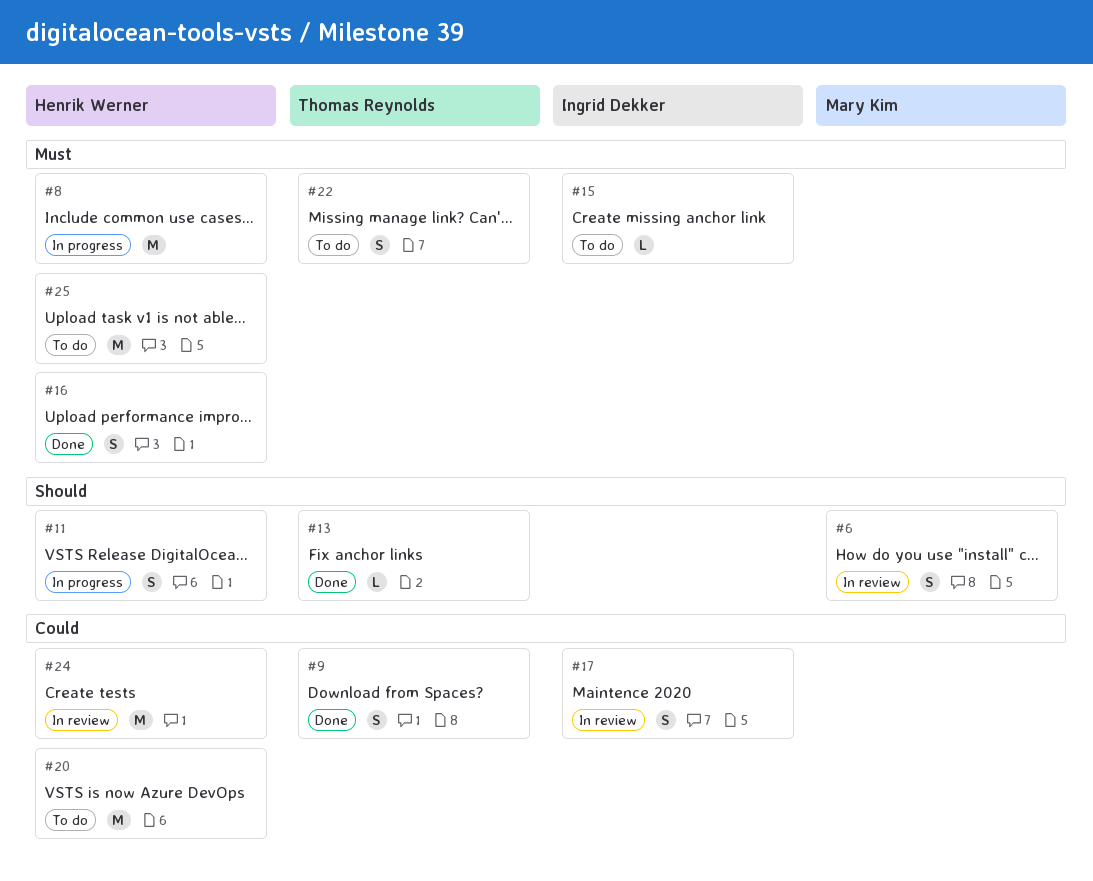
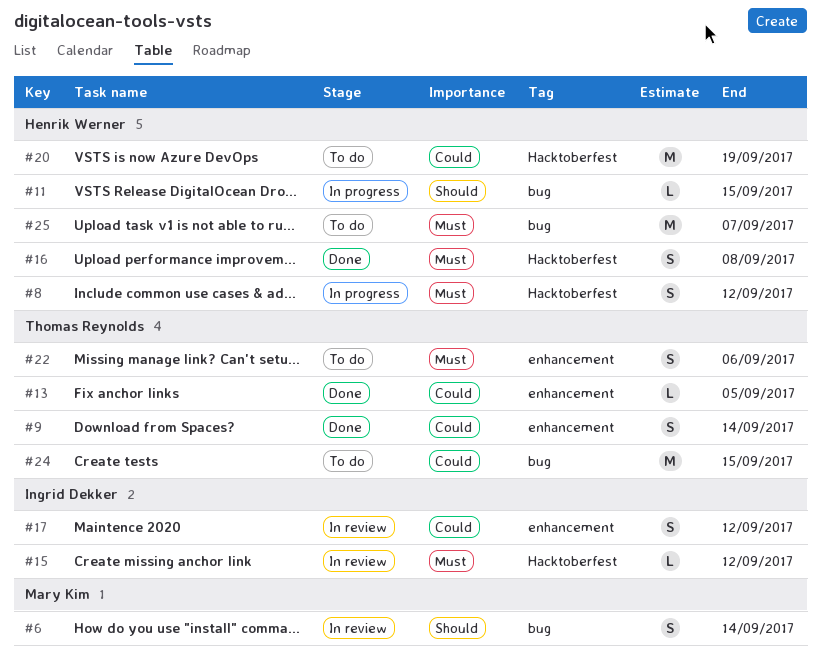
#8, estimate: M -> S
#11, estimate: S -> L
#13, priority: Should -> Could
#15, status: To do -> In review
#24, status: In review -> To do
#24, owner: Henrik Werner -> Thomas Reynolds

